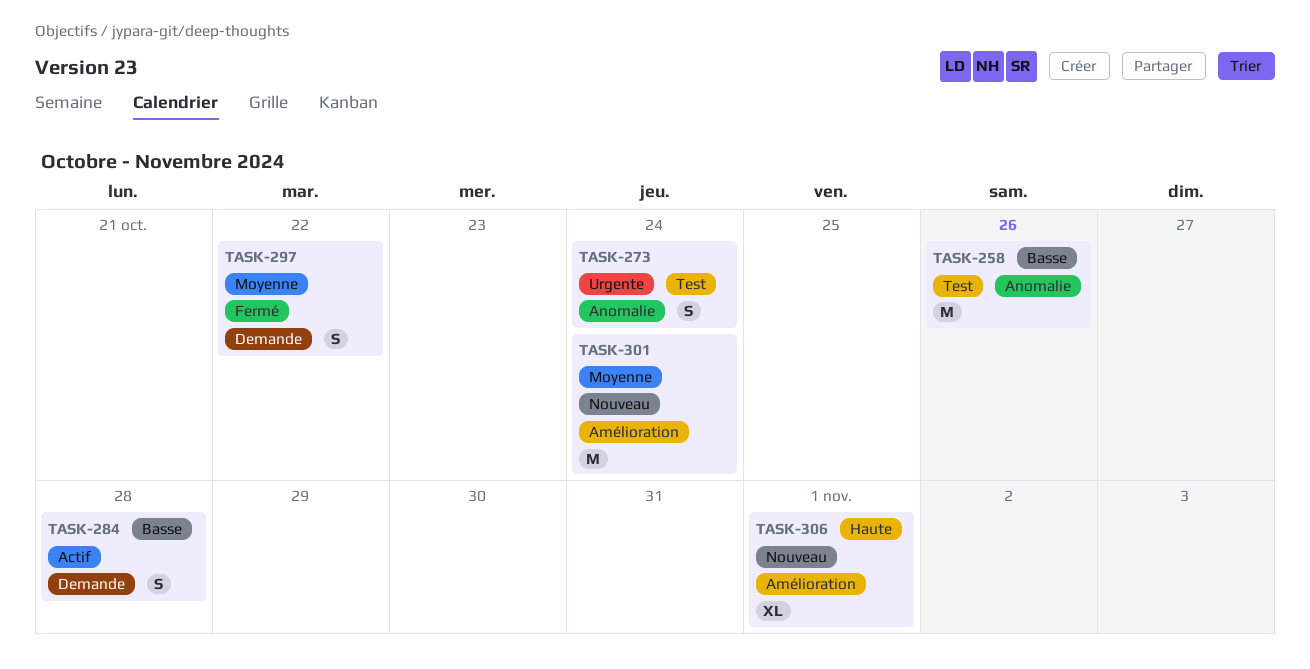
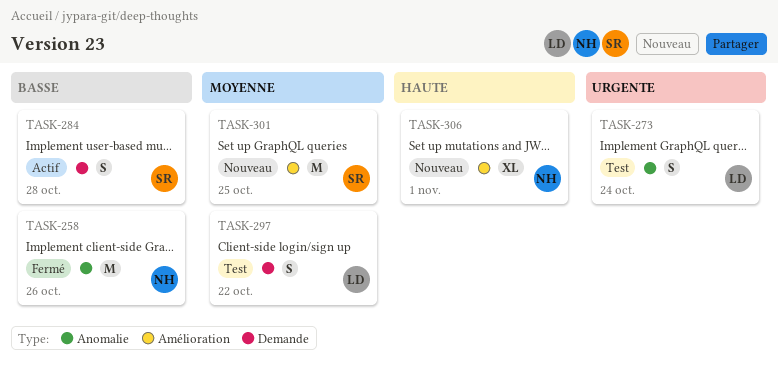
TASK-258, status: Test -> Fermé
TASK-297, status: Fermé -> Test
TASK-301, due: Oct 24 -> Oct 25

